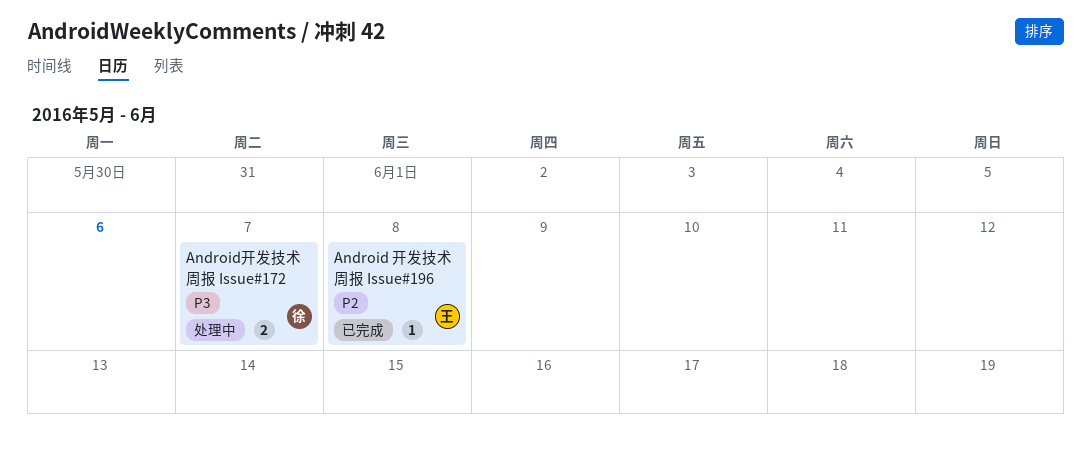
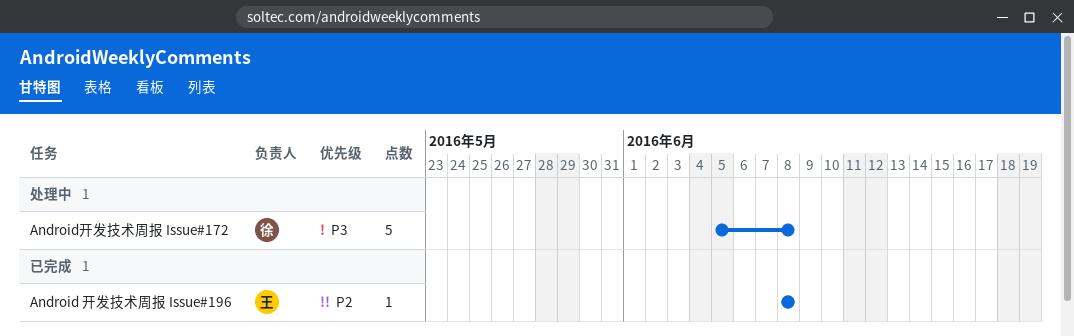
Android开发技术周报 Issue#172, estimate: 2 -> 5
Android开发技术周报 Issue#172, due: Jun 7 -> Jun 8

